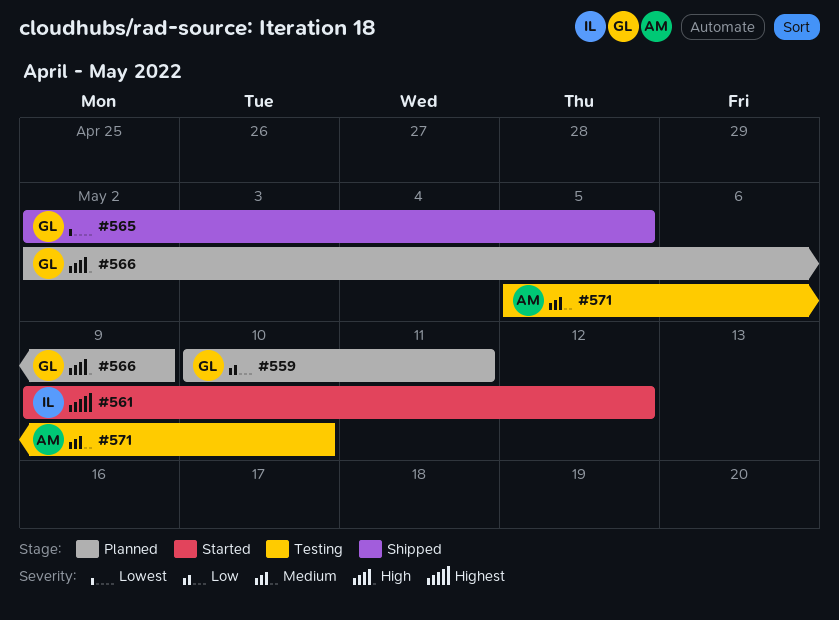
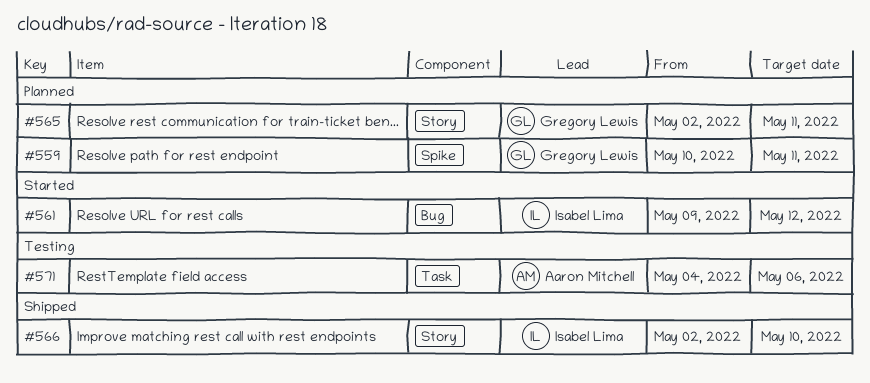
#565, status: Shipped -> Planned
#565, due: May 5 -> May 11
#566, status: Planned -> Shipped
#566, owner: Gregory Lewis -> Isabel Lima
#566, due: May 9 -> May 10
#571, start: May 5 -> May 4
#571, due: May 10 -> May 6

